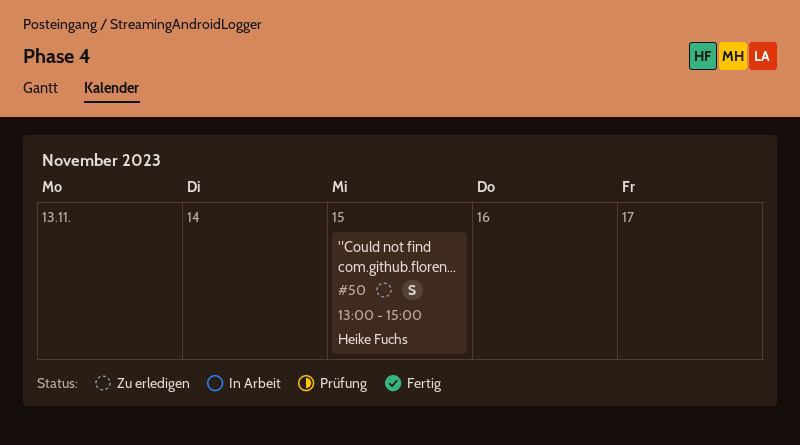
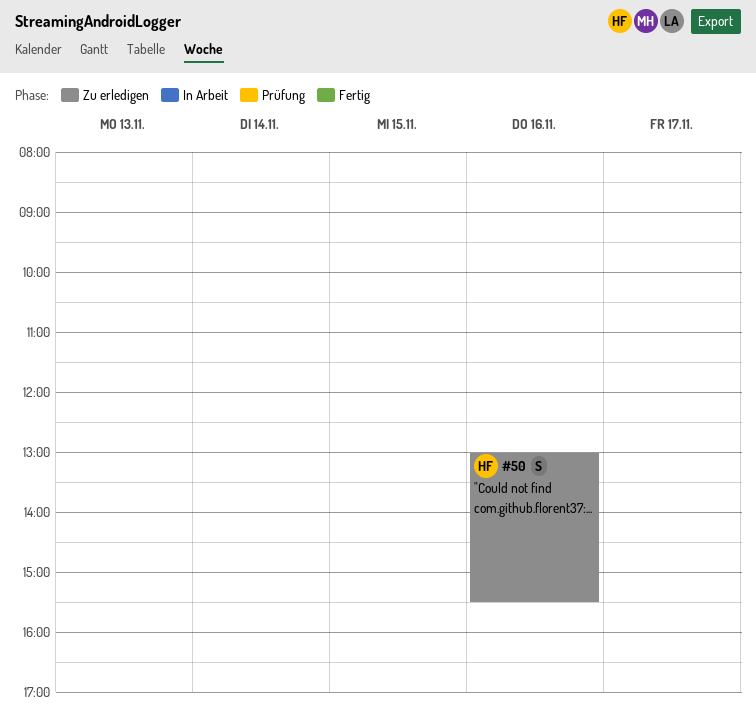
#50, day: Nov 15 -> Nov 16
#50, ends: 15:00 -> 15:30

